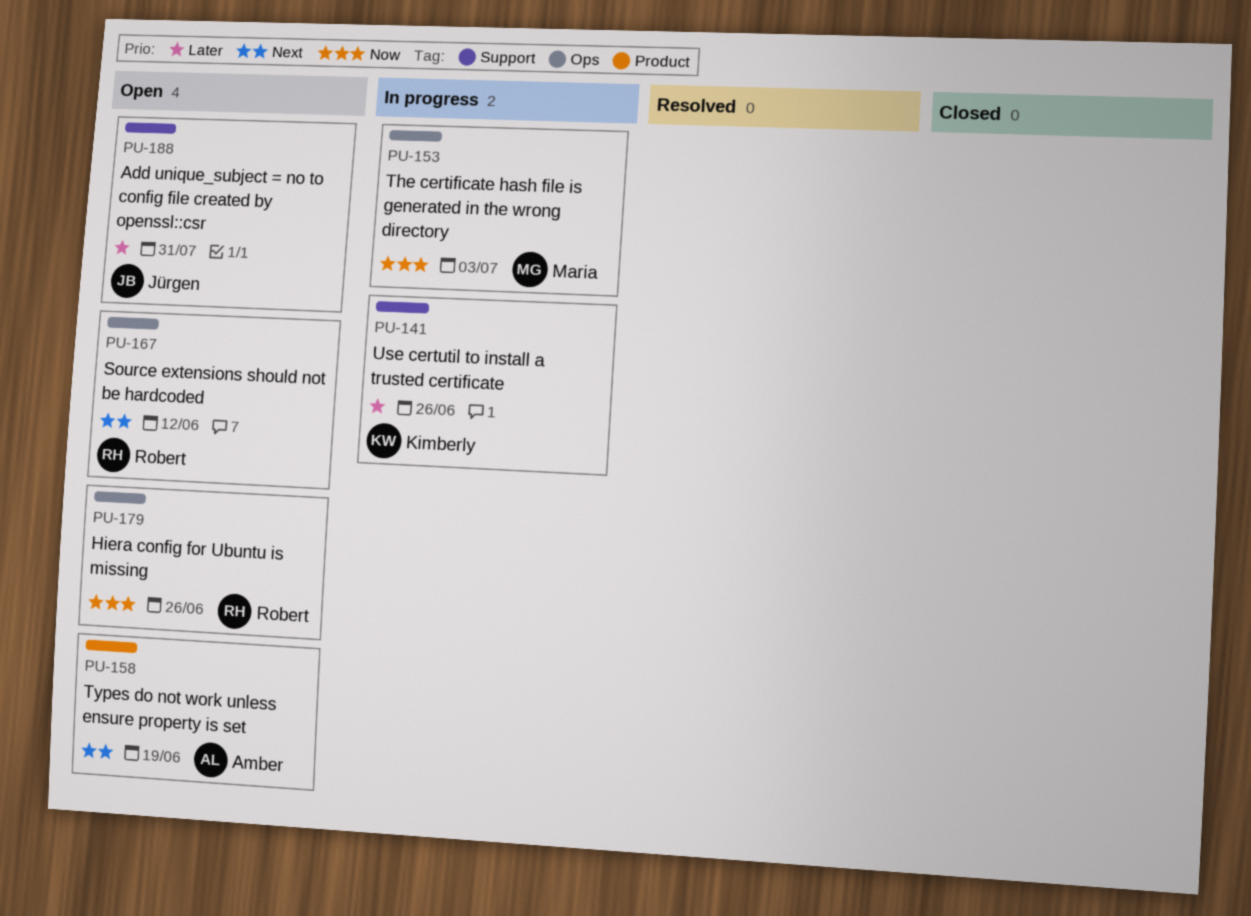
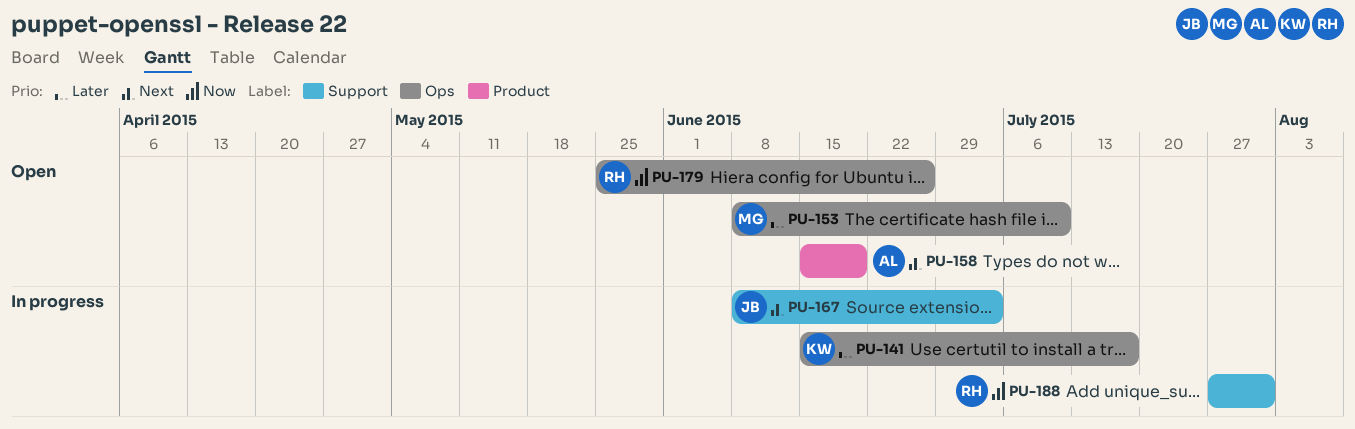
PU-141, label: Support -> Ops
PU-141, due: Jun 26 -> Jul 17
PU-153, status: In progress -> Open
PU-153, priority: Now -> Later
PU-153, due: Jul 3 -> Jul 10
PU-167, status: Open -> In progress
PU-167, owner: Robert -> Jürgen
PU-167, label: Ops -> Support
PU-167, due: Jun 12 -> Jul 3
PU-188, status: Open -> In progress
PU-188, owner: Jürgen -> Robert
PU-188, priority: Later -> Now

